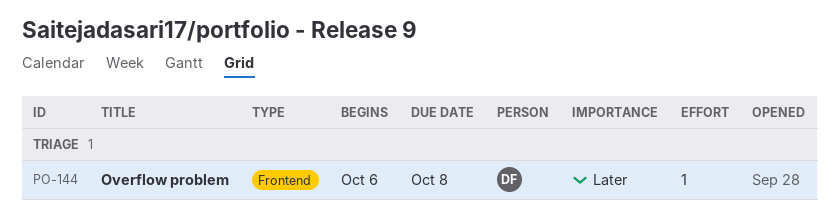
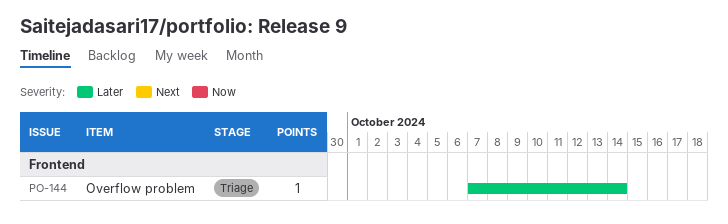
PO-144, start: Oct 6 -> Oct 7
PO-144, due: Oct 8 -> Oct 14

